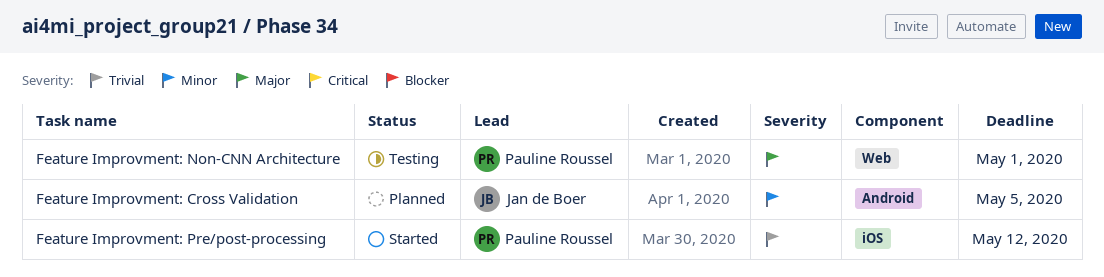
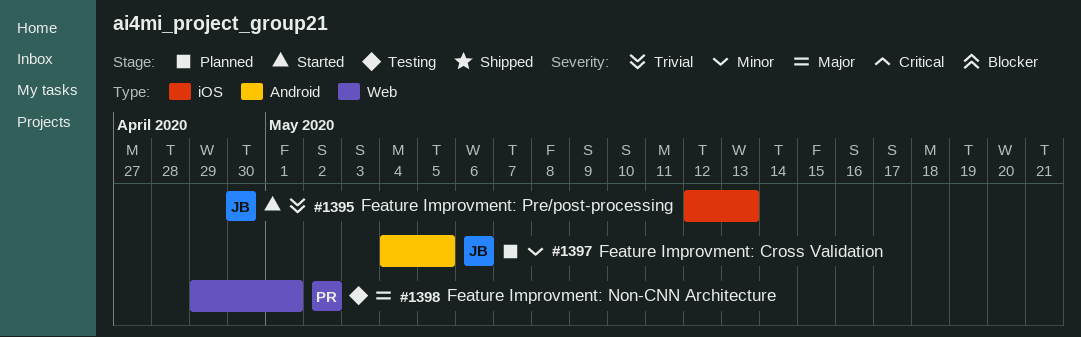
Feature Improvment: Pre/post-processing, owner: Pauline Roussel -> Jan de Boer
Feature Improvment: Pre/post-processing, due: May 12 -> May 13

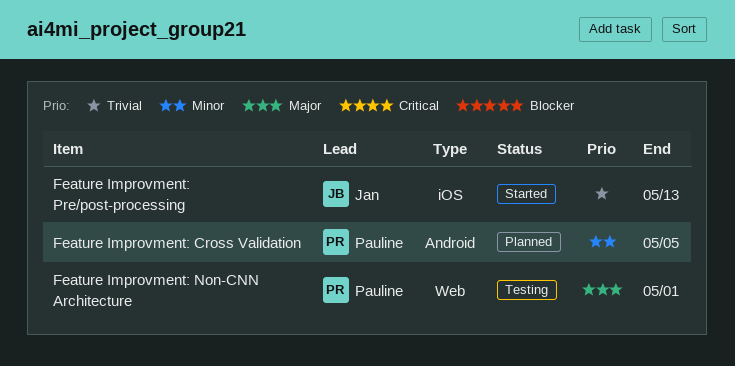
Feature Improvment: Cross Validation, owner: Jan -> Pauline

